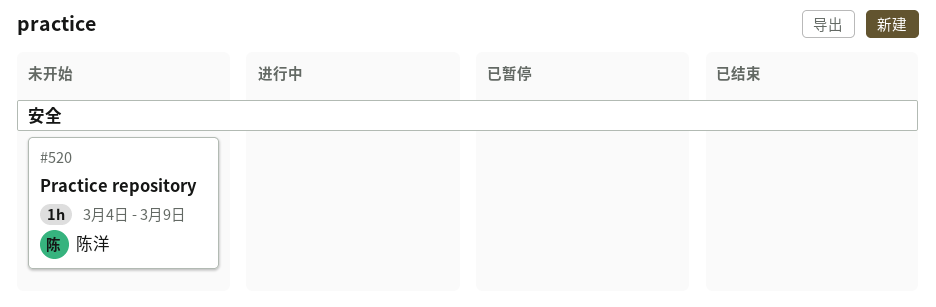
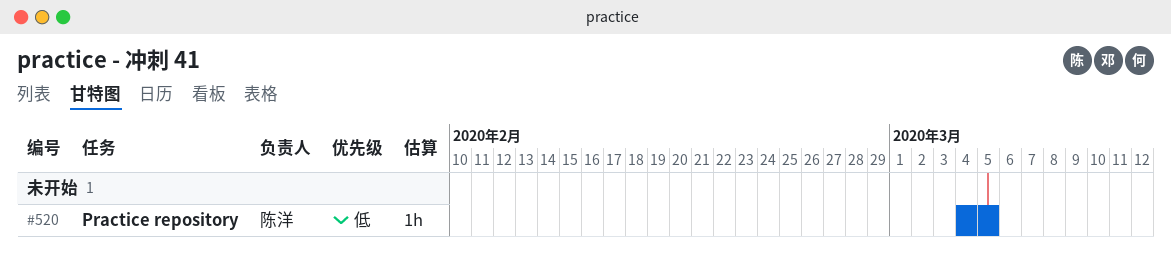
#520, due: Mar 9 -> Mar 5

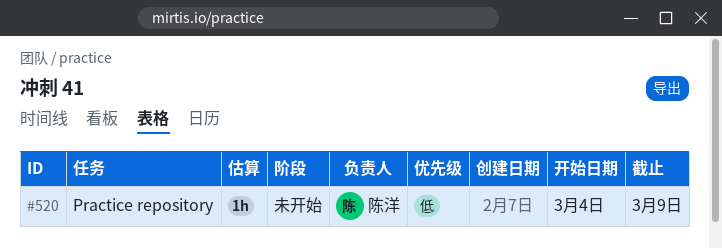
#520, due: Mar 5 -> Mar 9

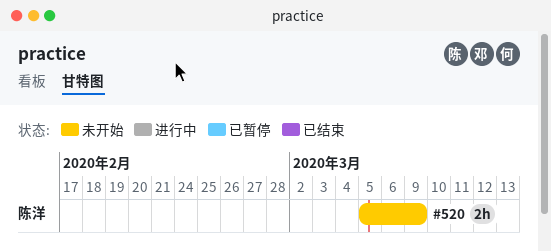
#520, estimate: 1h -> 2h
#520, start: Mar 4 -> Mar 5

